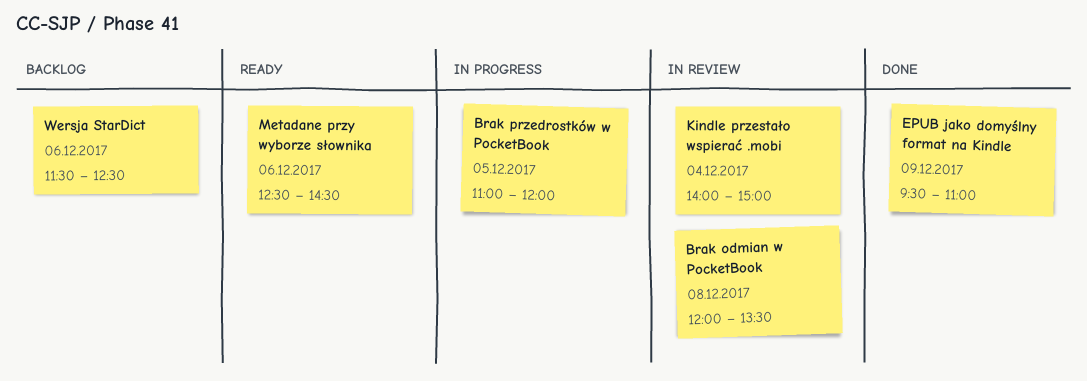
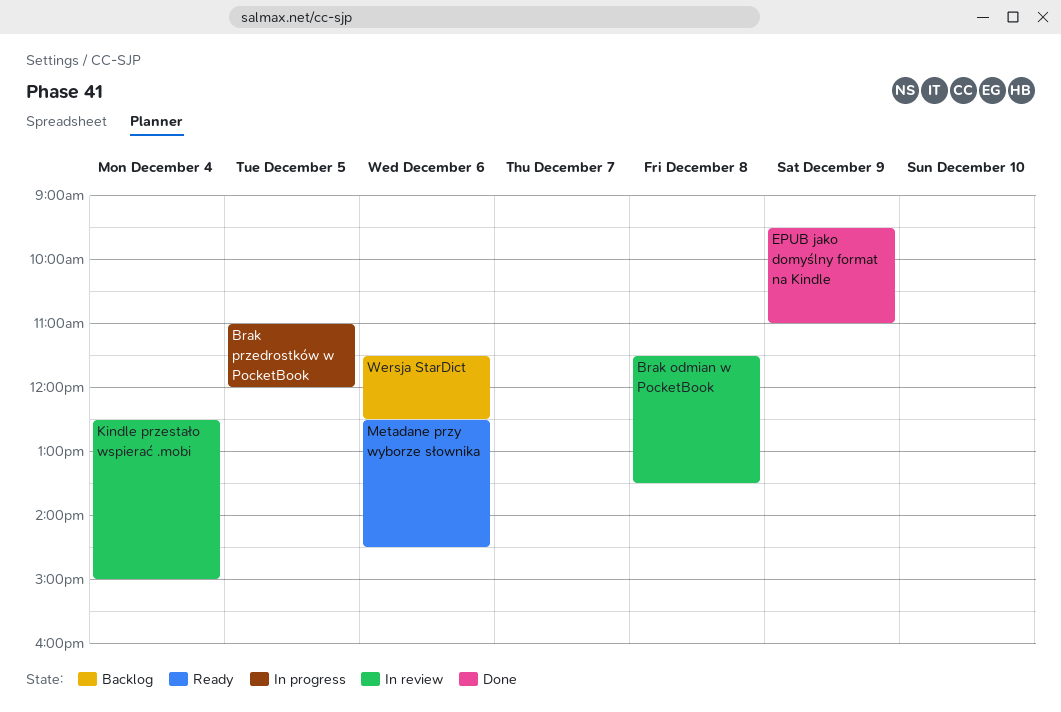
Brak odmian w PocketBook, begins: 12:00 -> 11:30
Kindle przestało wspierać .mobi, begins: 14:00 -> 12:30

